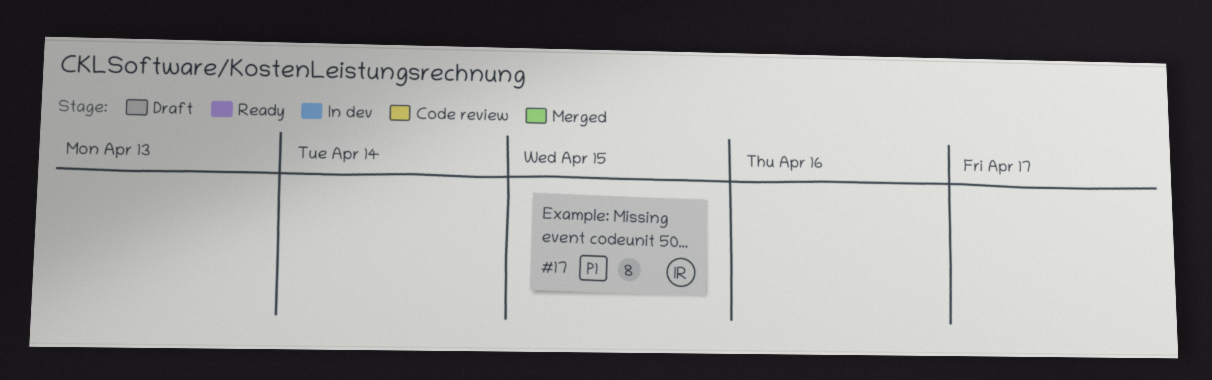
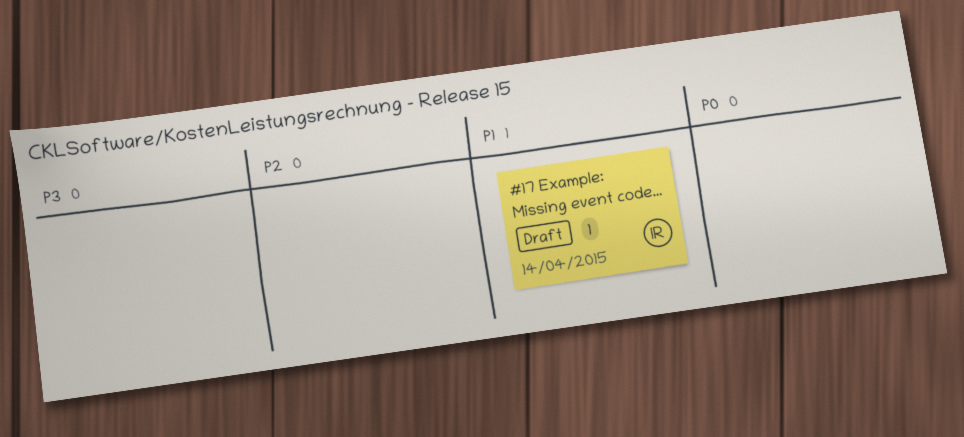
#17, estimate: 8 -> 1
#17, due: Apr 15 -> Apr 14

